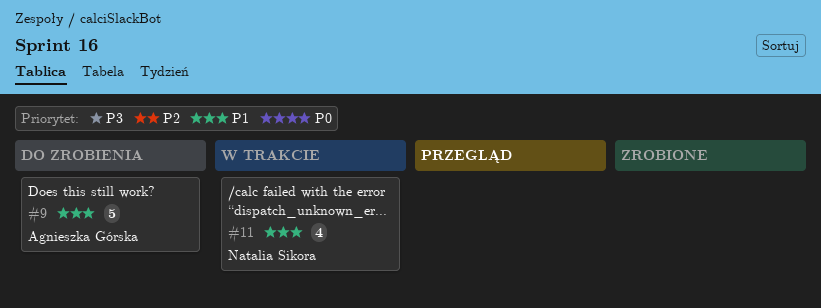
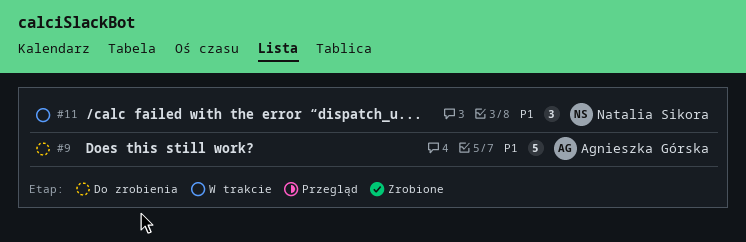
#11, estimate: 4 -> 3

